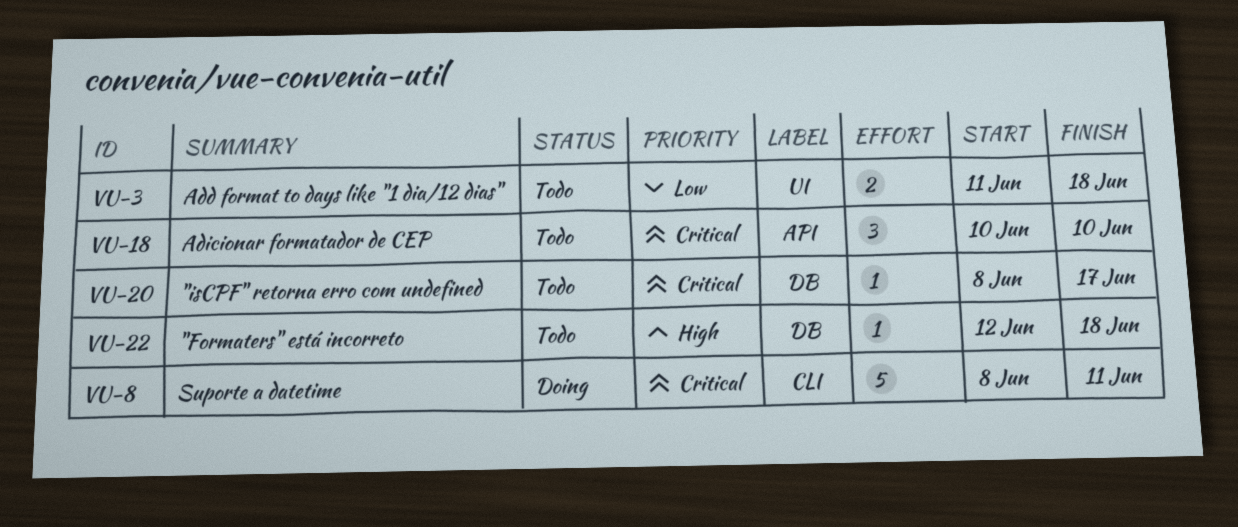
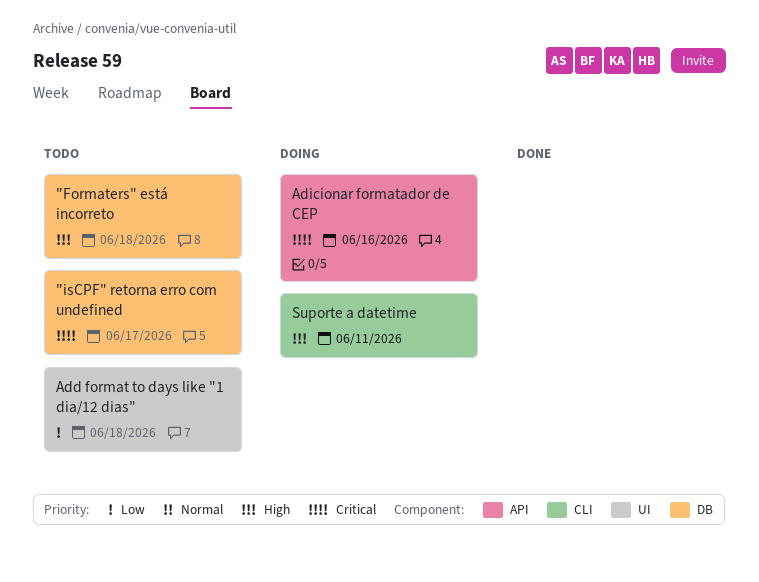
Adicionar formatador de CEP, status: Todo -> Doing
Adicionar formatador de CEP, due: Jun 10 -> Jun 16
Suporte a datetime, priority: Critical -> High

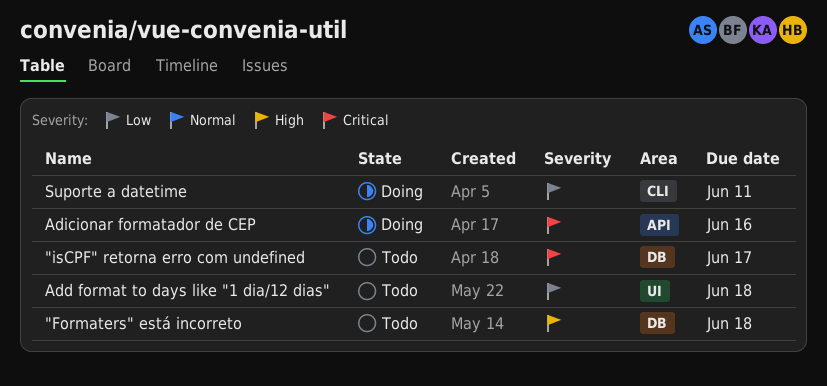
Suporte a datetime, priority: High -> Low

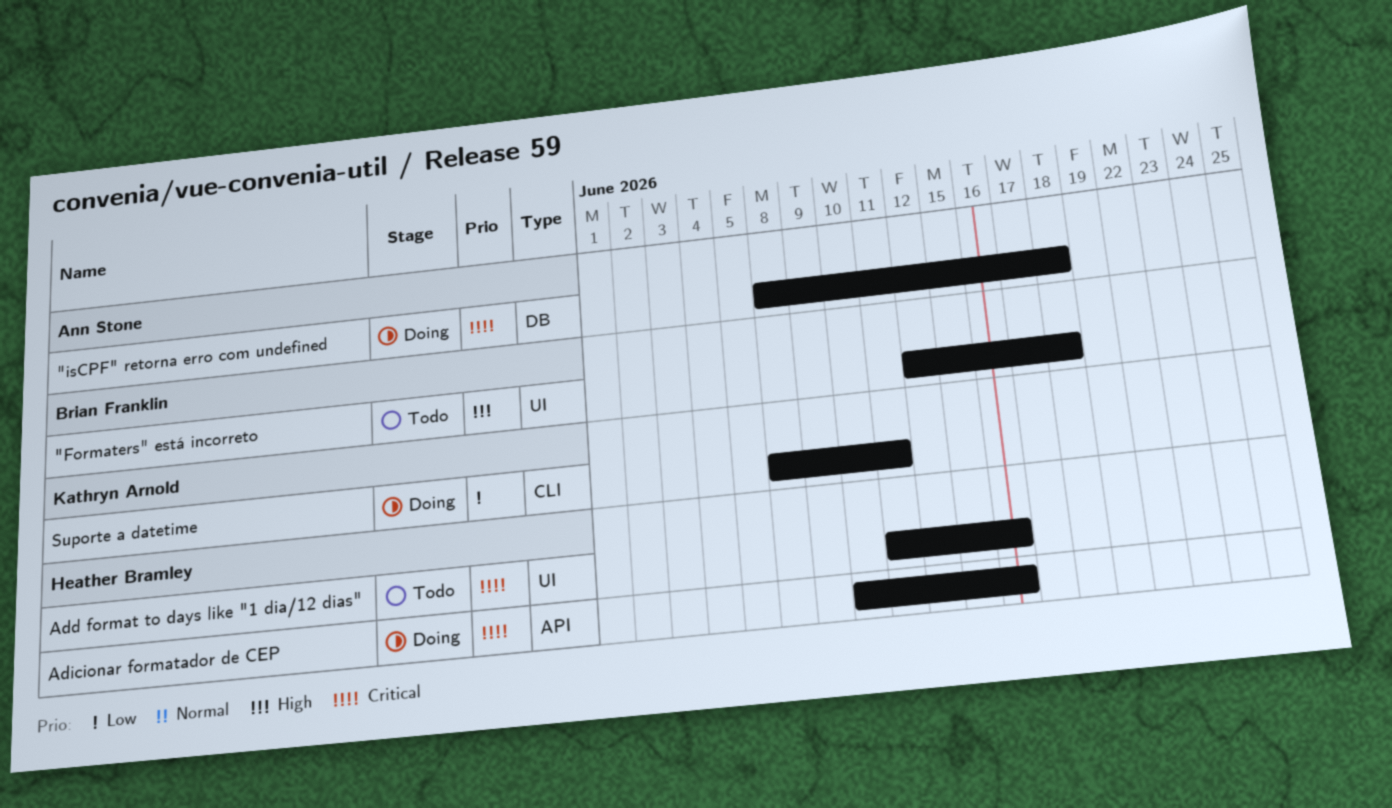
"Formaters" está incorreto, label: DB -> UI
"isCPF" retorna erro com undefined, status: Todo -> Doing
"isCPF" retorna erro com undefined, due: Jun 17 -> Jun 18
Add format to days like "1 dia/12 dias", priority: Low -> Critical
Add format to days like "1 dia/12 dias", due: Jun 18 -> Jun 16

